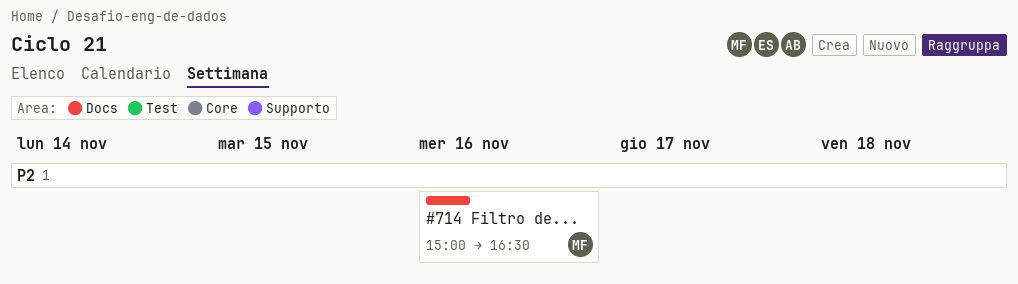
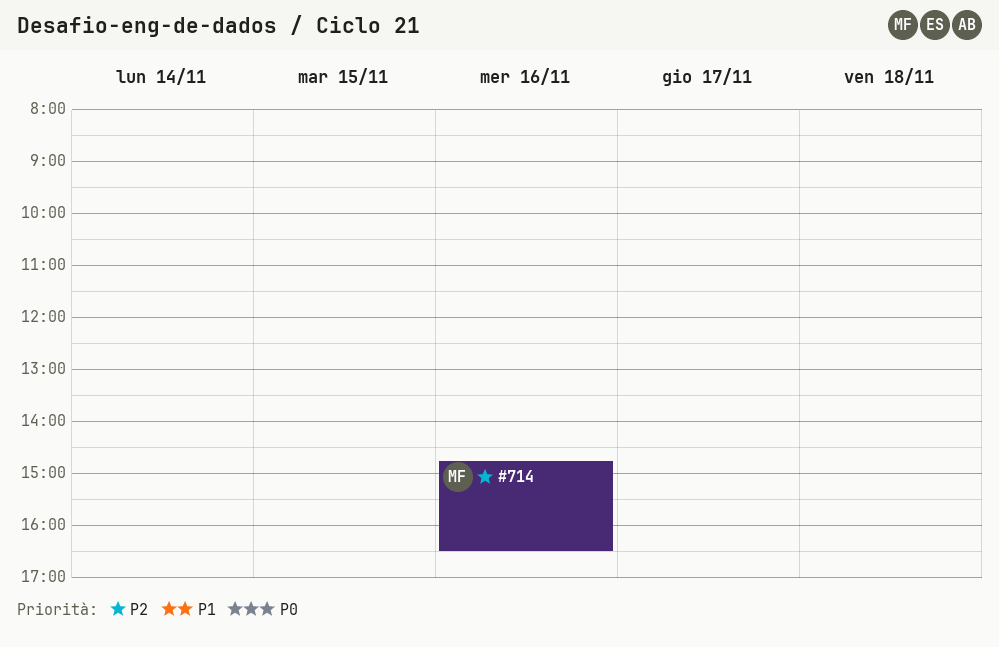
#714, begins: 15:00 -> 14:45

